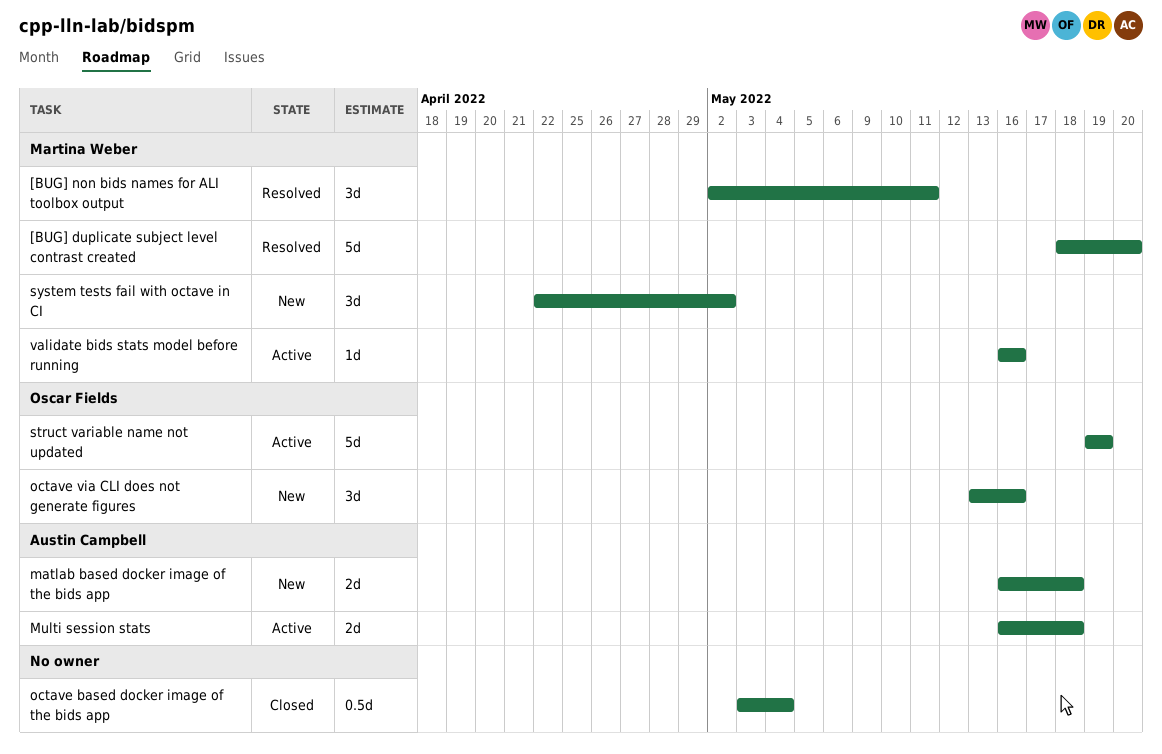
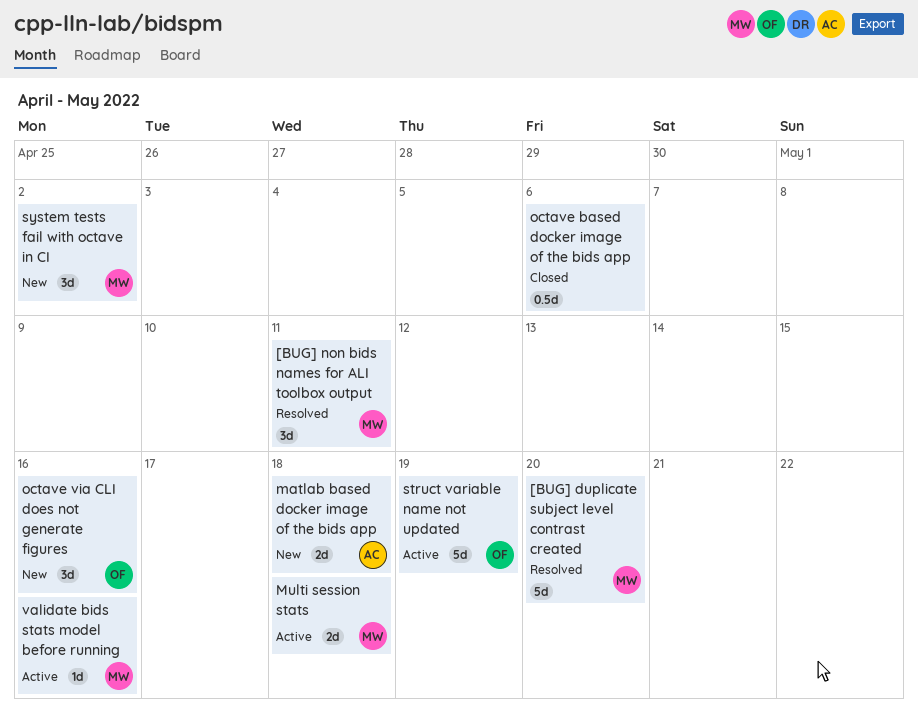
Multi session stats, owner: Austin Campbell -> Martina Weber
octave based docker image of the bids app, due: May 4 -> May 6

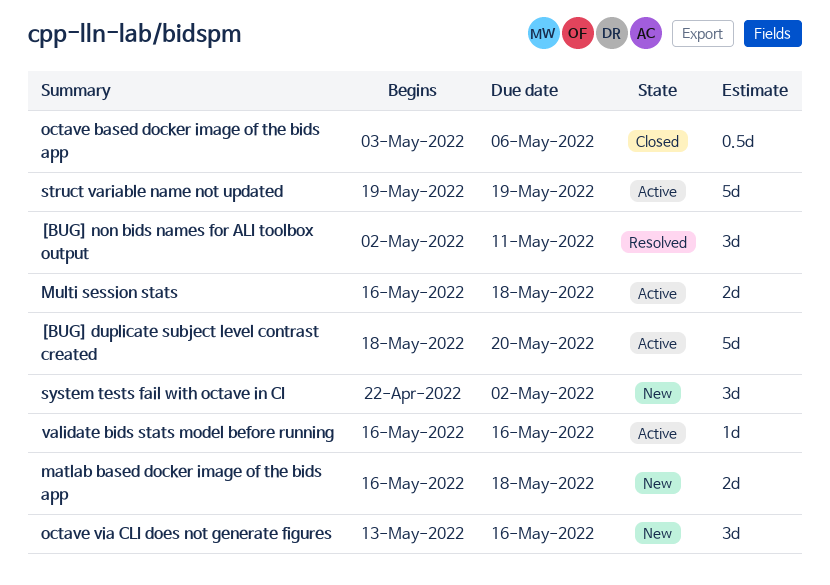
[BUG] duplicate subject level contrast created, status: Resolved -> Active

